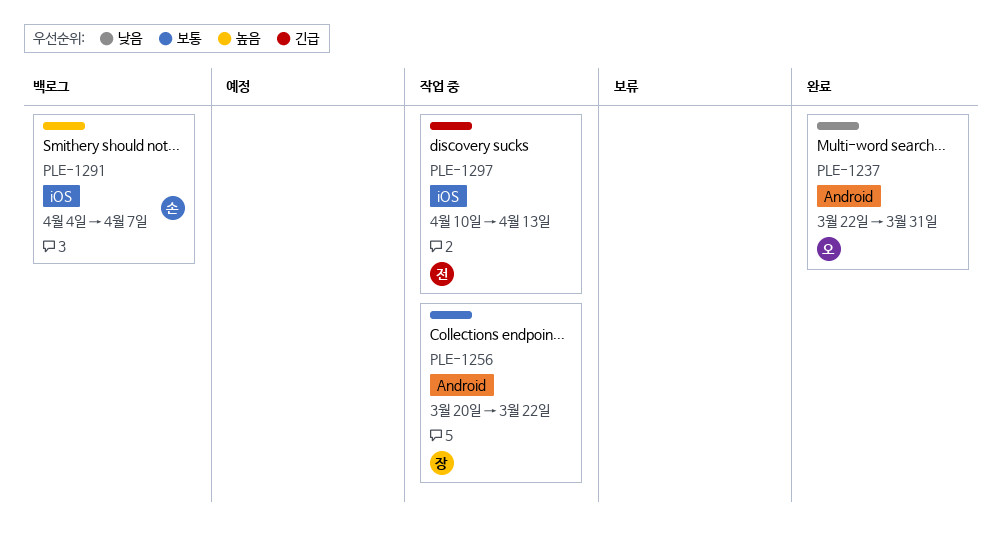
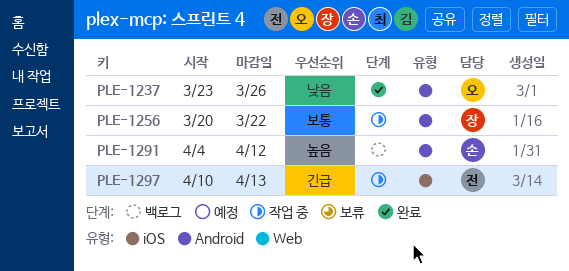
PLE-1237, start: Mar 22 -> Mar 23
PLE-1237, due: Mar 31 -> Mar 26
PLE-1291, label: iOS -> Android
PLE-1291, due: Apr 7 -> Apr 12

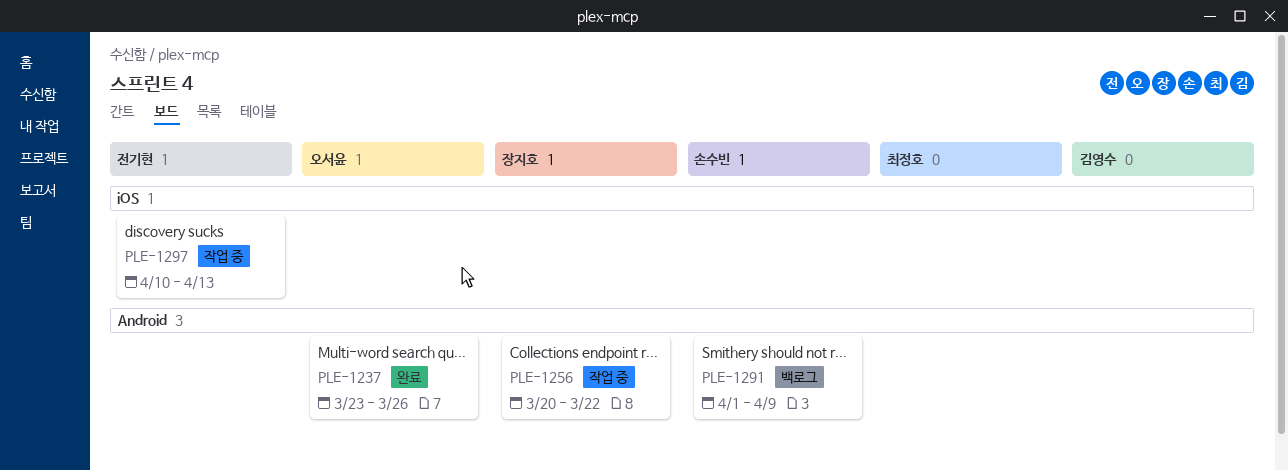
PLE-1291, start: Apr 4 -> Apr 1
PLE-1291, due: Apr 12 -> Apr 9

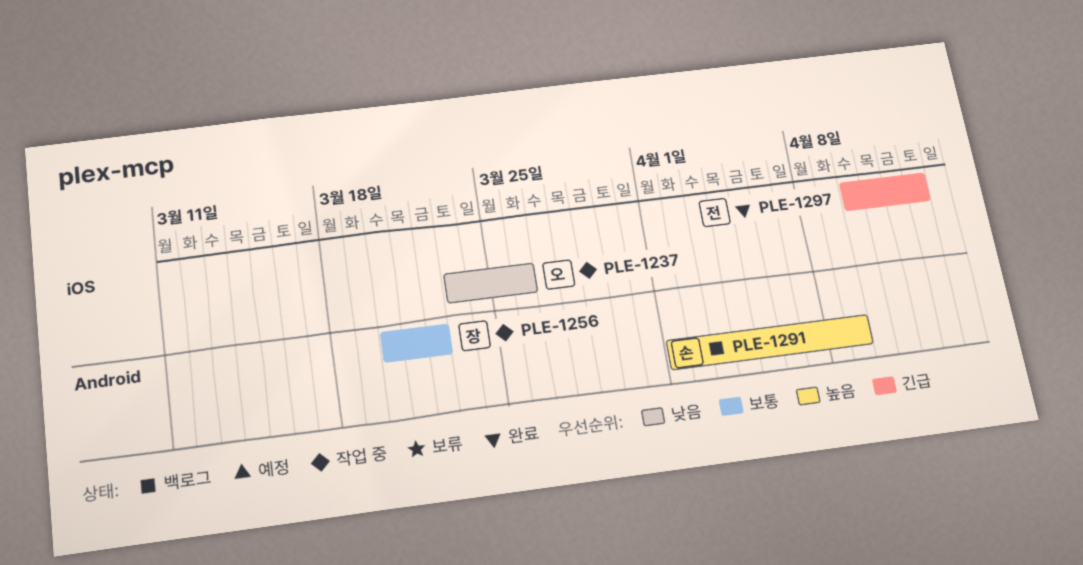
PLE-1237, status: 완료 -> 작업 중
PLE-1237, label: Android -> iOS
PLE-1297, status: 작업 중 -> 완료

